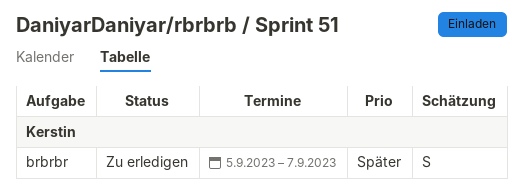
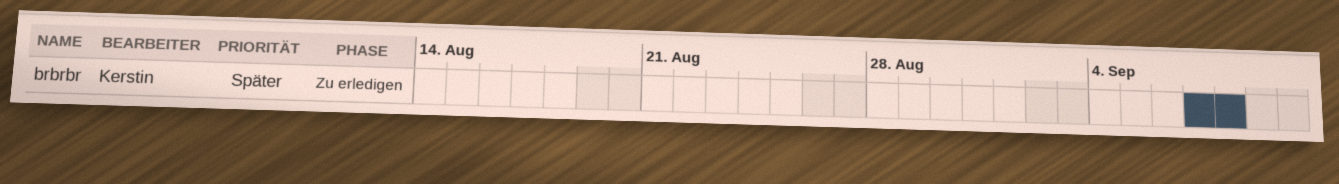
brbrbr, start: Sep 5 -> Sep 7
brbrbr, due: Sep 7 -> Sep 8

